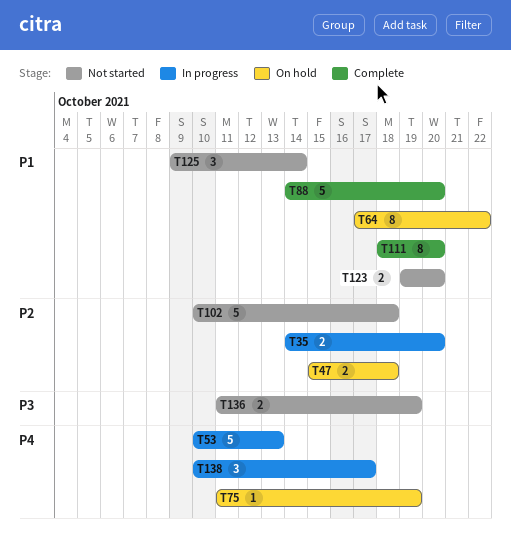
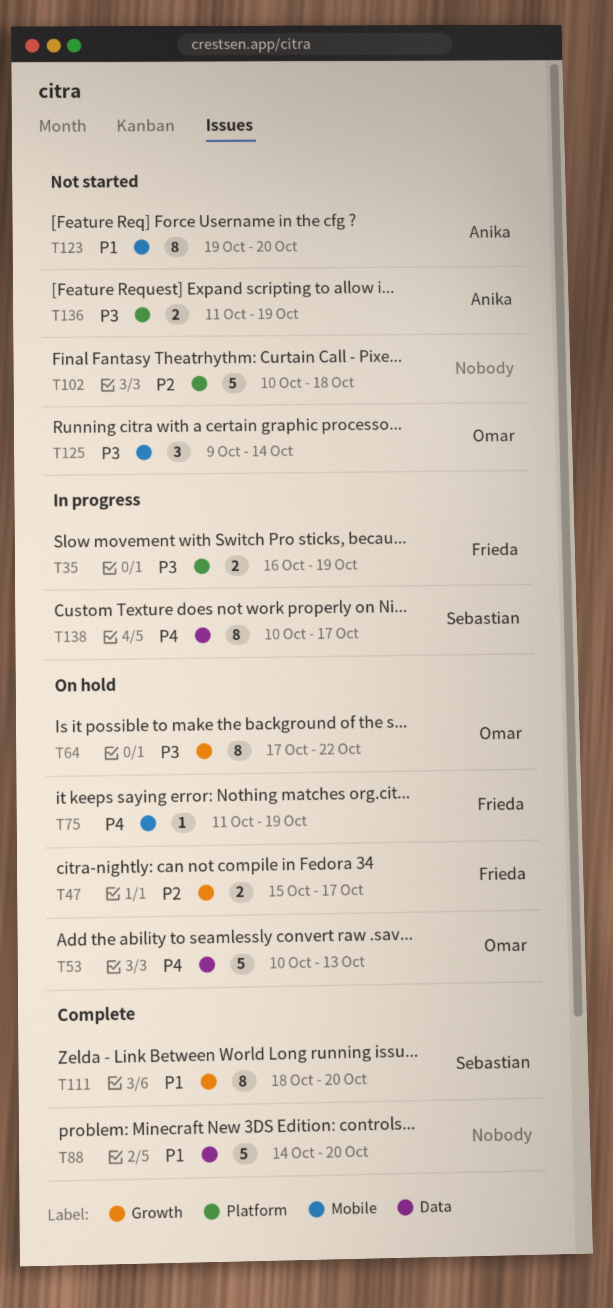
T35, priority: P2 -> P3
T35, start: Oct 14 -> Oct 16
T35, due: Oct 20 -> Oct 19
T47, due: Oct 18 -> Oct 17
T53, status: In progress -> On hold
T64, priority: P1 -> P3
T123, estimate: 2 -> 8
T125, priority: P1 -> P3
T138, estimate: 3 -> 8

